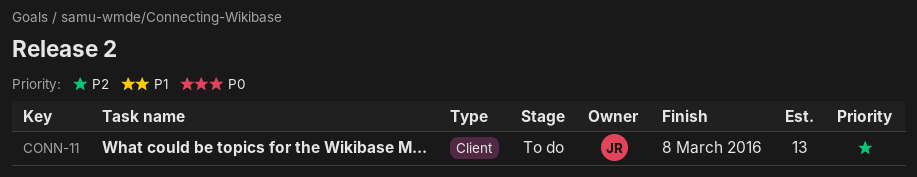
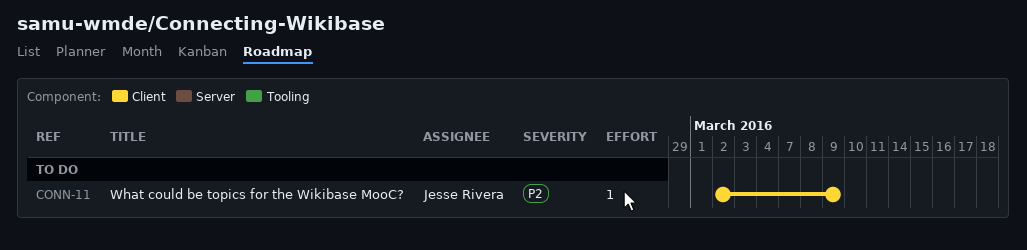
CONN-11, estimate: 13 -> 1
CONN-11, due: Mar 8 -> Mar 9

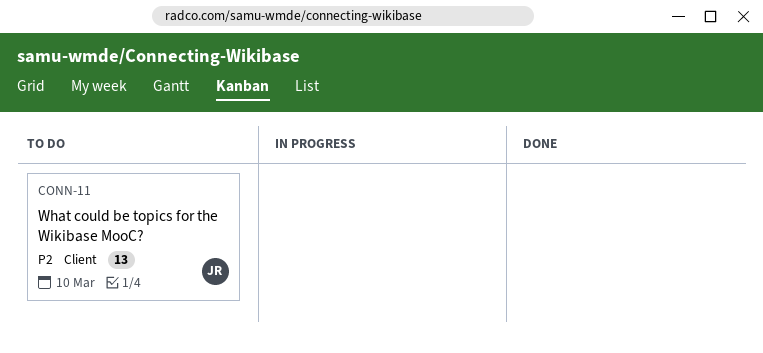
CONN-11, estimate: 1 -> 13
CONN-11, due: Mar 9 -> Mar 10

